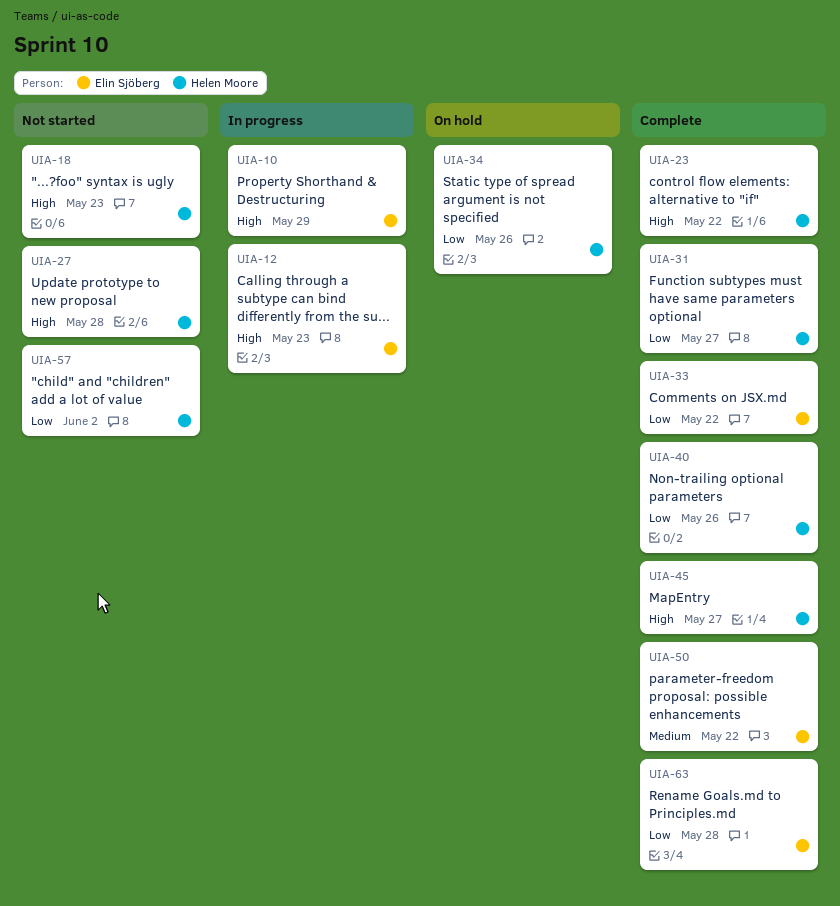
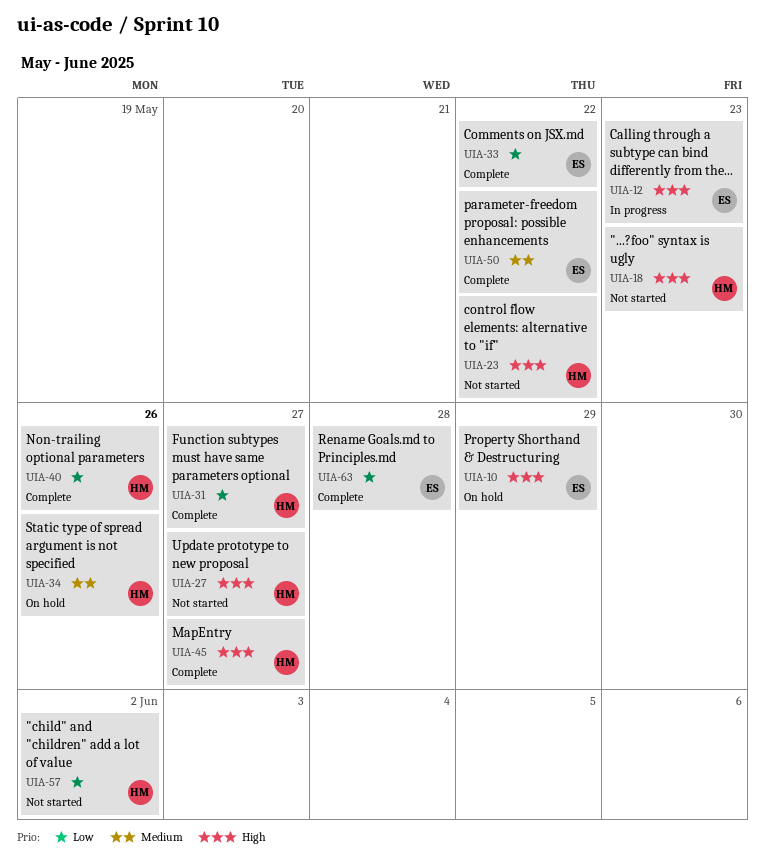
UIA-10, status: In progress -> On hold
UIA-23, status: Complete -> Not started
UIA-27, due: May 28 -> May 27
UIA-34, priority: Low -> Medium

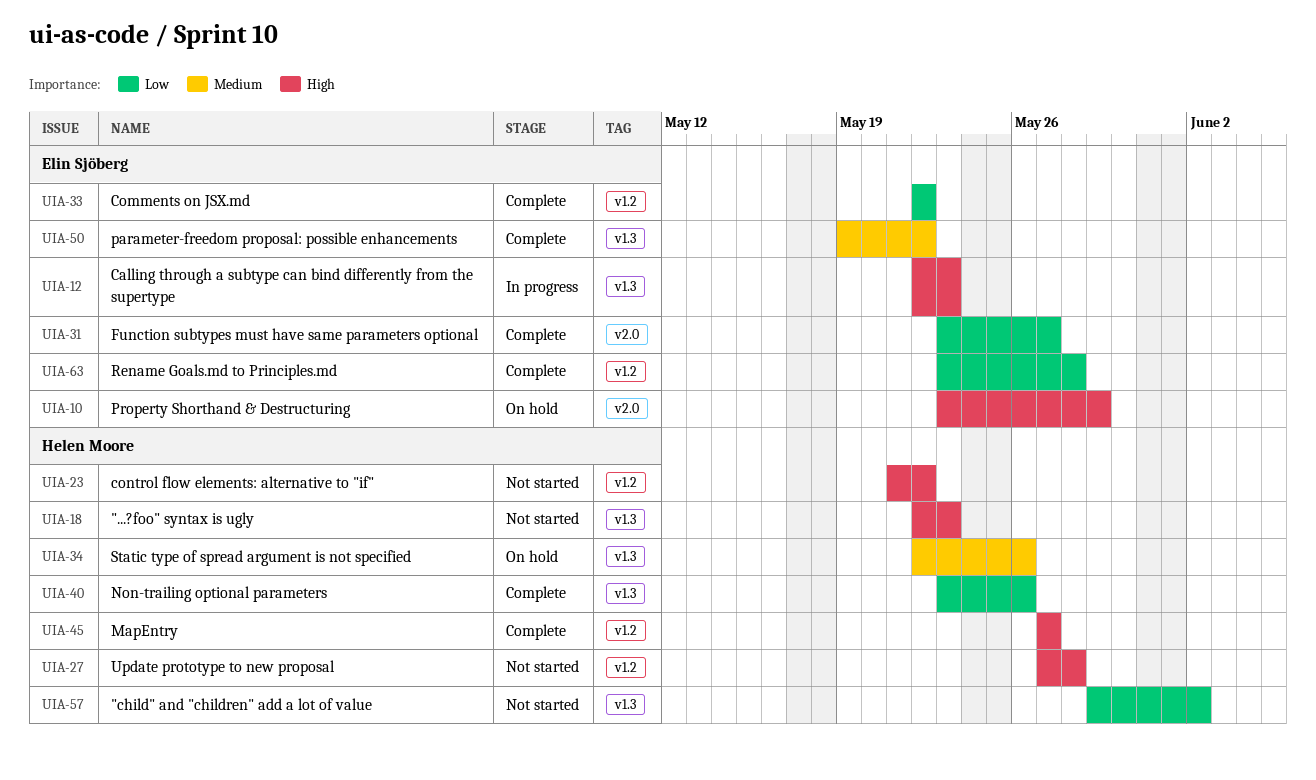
UIA-27, due: May 27 -> May 28
UIA-31, owner: Helen Moore -> Elin Sjöberg

